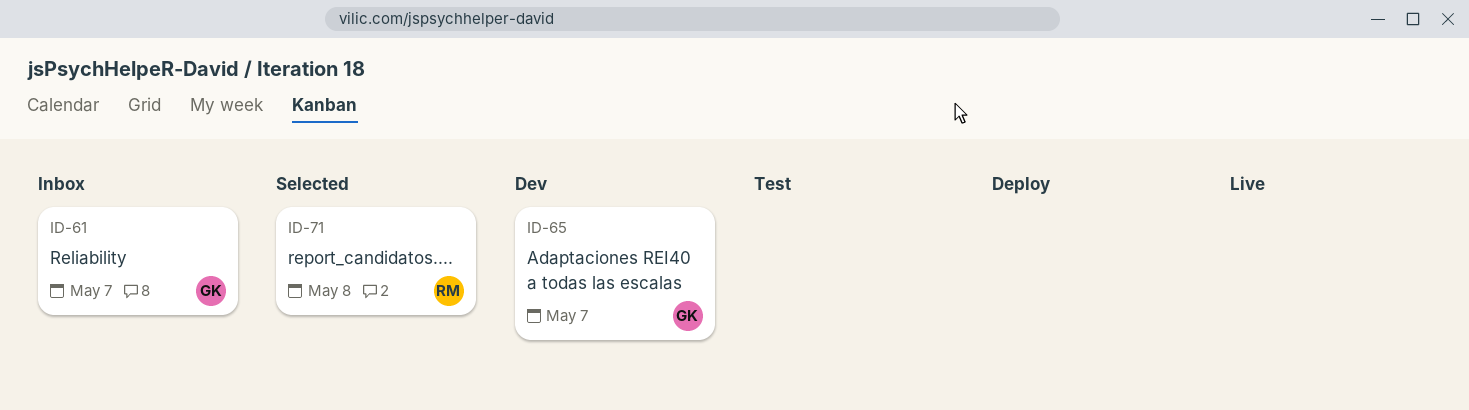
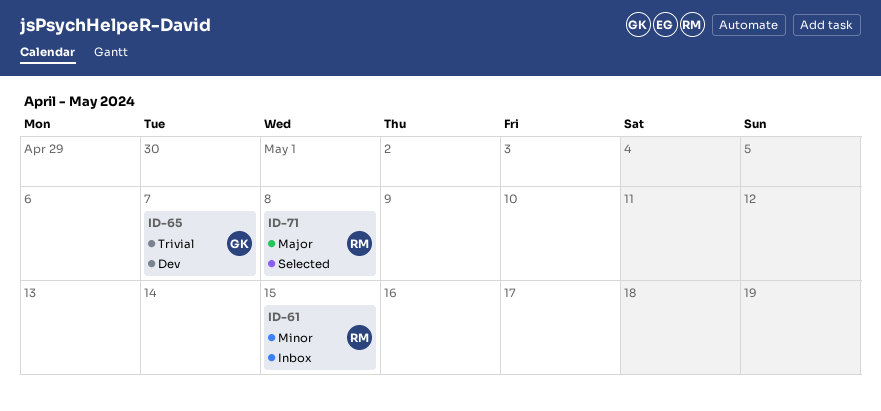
ID-61, owner: GK -> RM
ID-61, due: May 7 -> May 15

